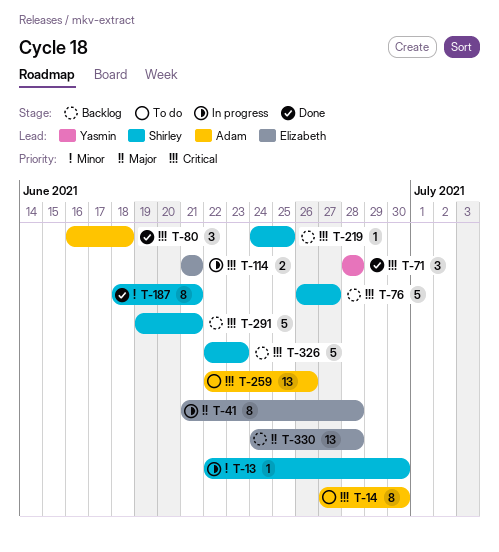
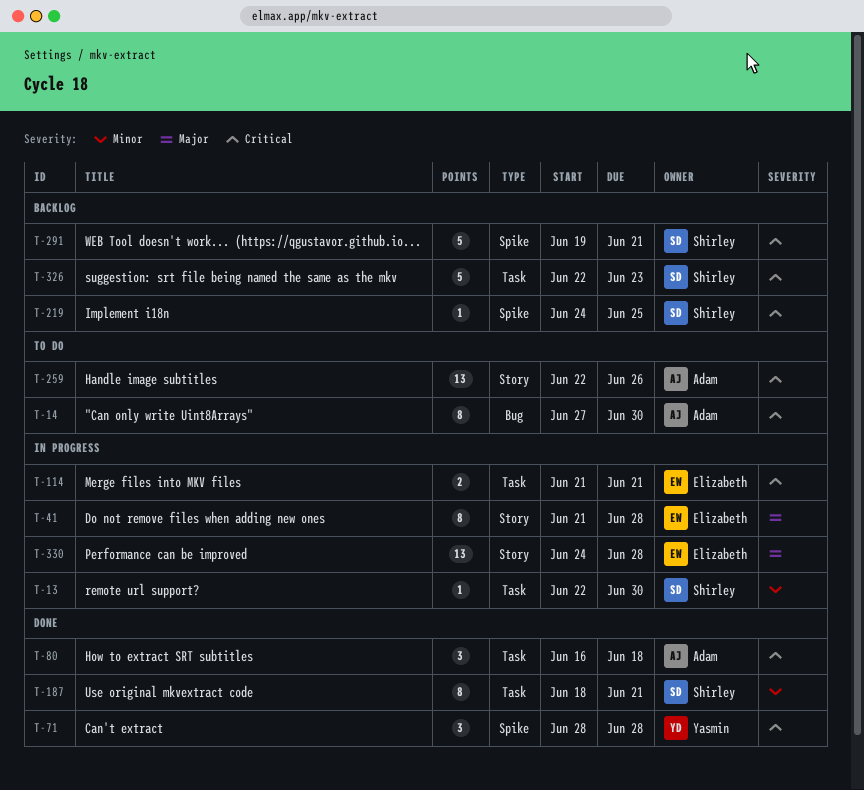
T-76: present -> none
T-330, status: Backlog -> In progress

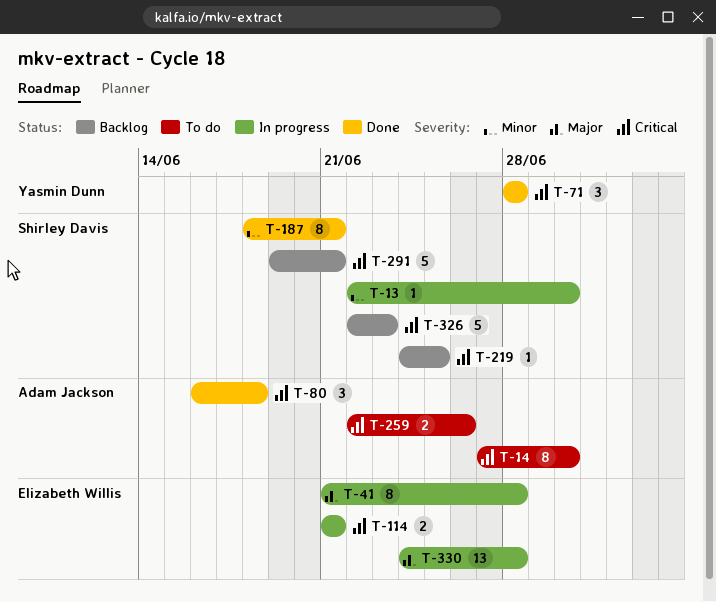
T-259, estimate: 13 -> 2

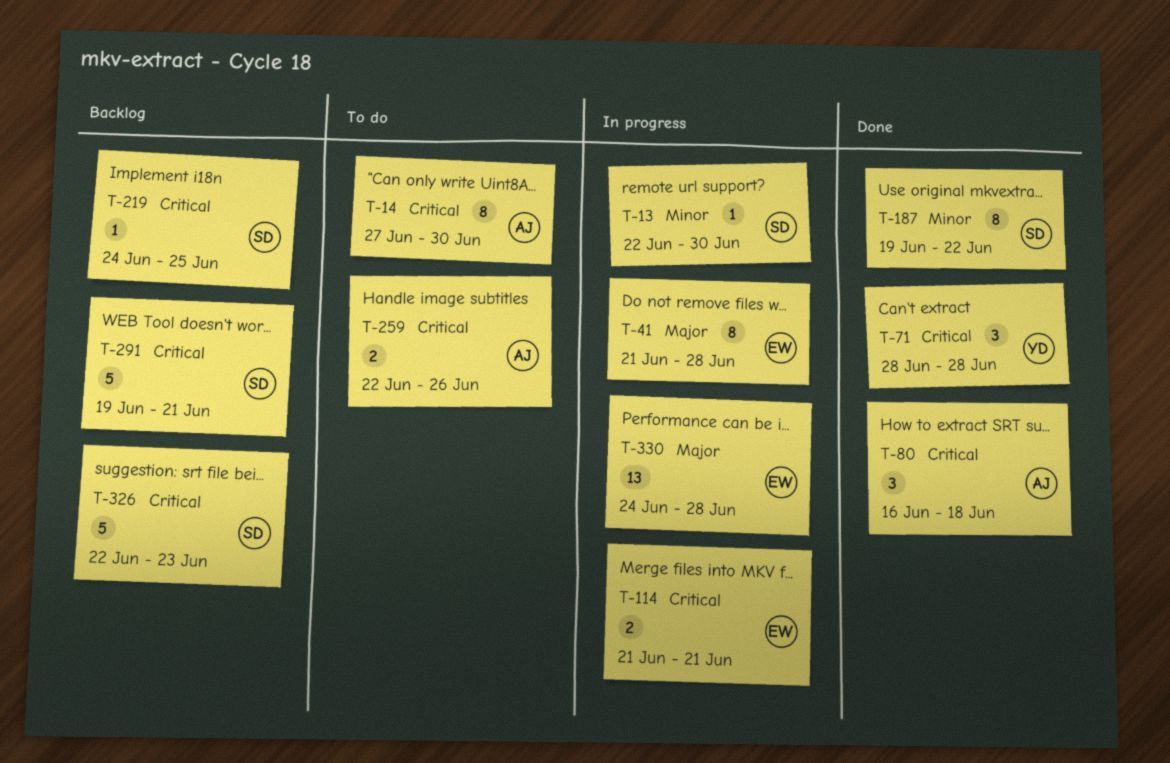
T-187, start: Jun 18 -> Jun 19
T-187, due: Jun 21 -> Jun 22

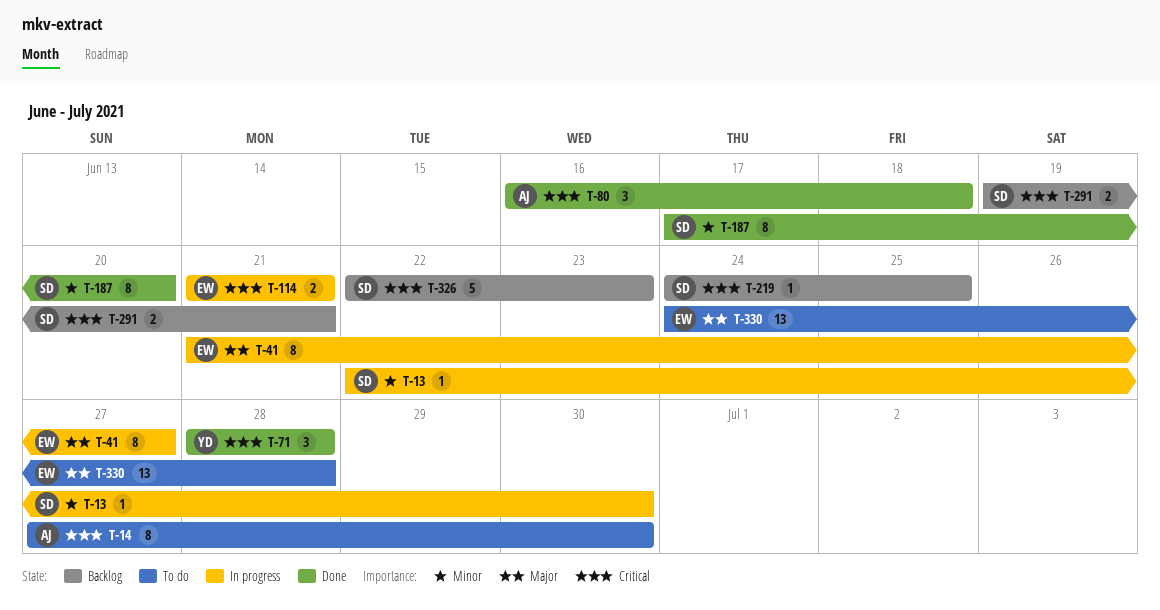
T-41, due: Jun 28 -> Jun 27
T-187, start: Jun 19 -> Jun 17
T-187, due: Jun 22 -> Jun 20
T-259: present -> none
T-291, estimate: 5 -> 2
T-330, status: In progress -> To do

